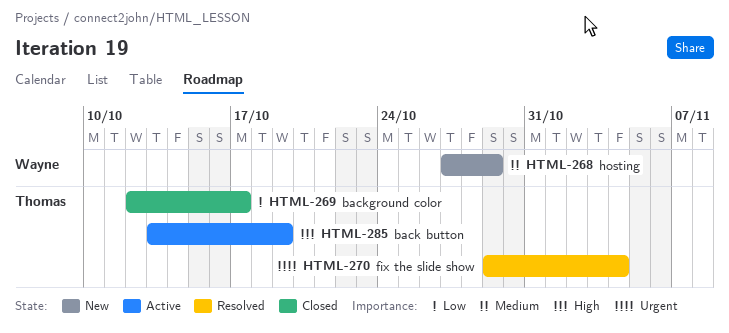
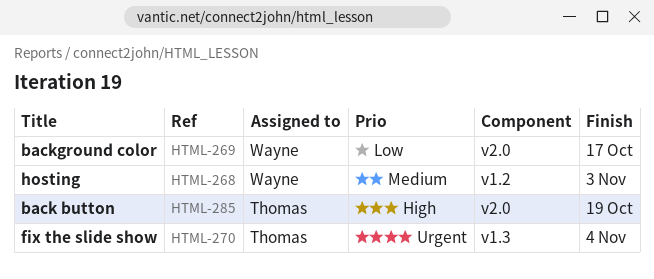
HTML-268, due: Oct 29 -> Nov 3
HTML-269, owner: Thomas -> Wayne

